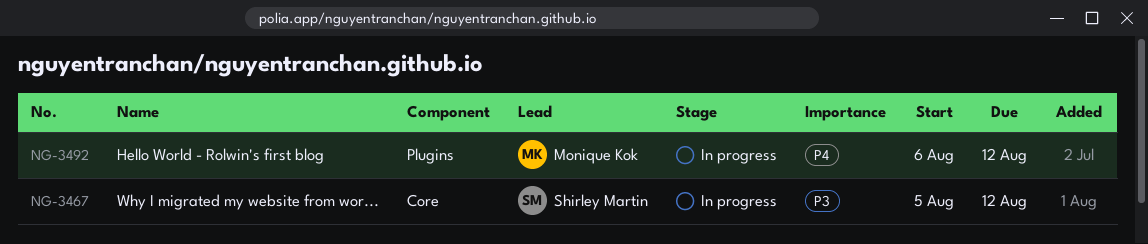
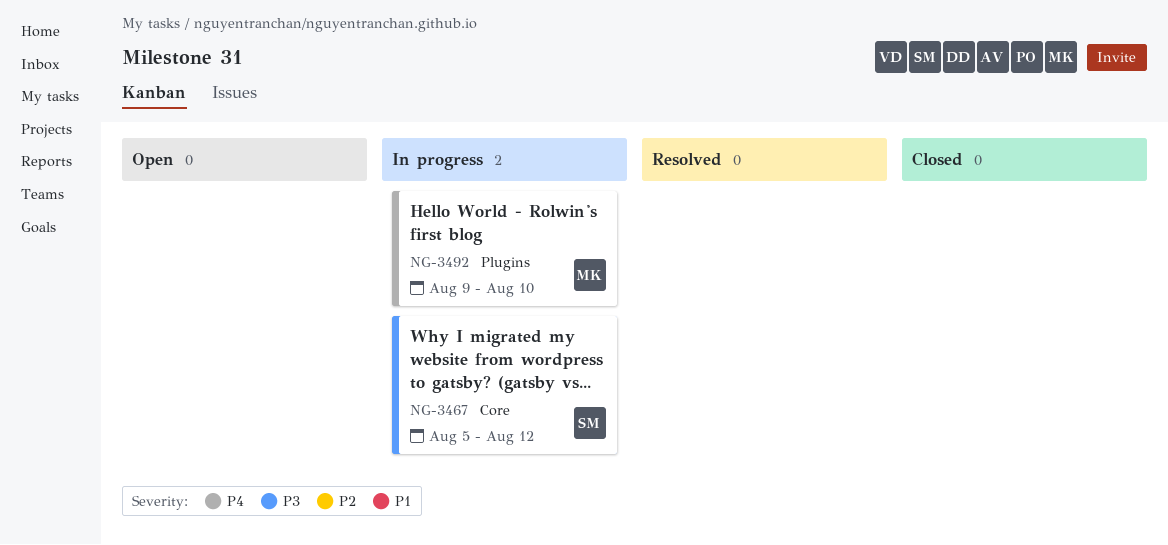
NG-3492, start: Aug 6 -> Aug 9
NG-3492, due: Aug 12 -> Aug 10

